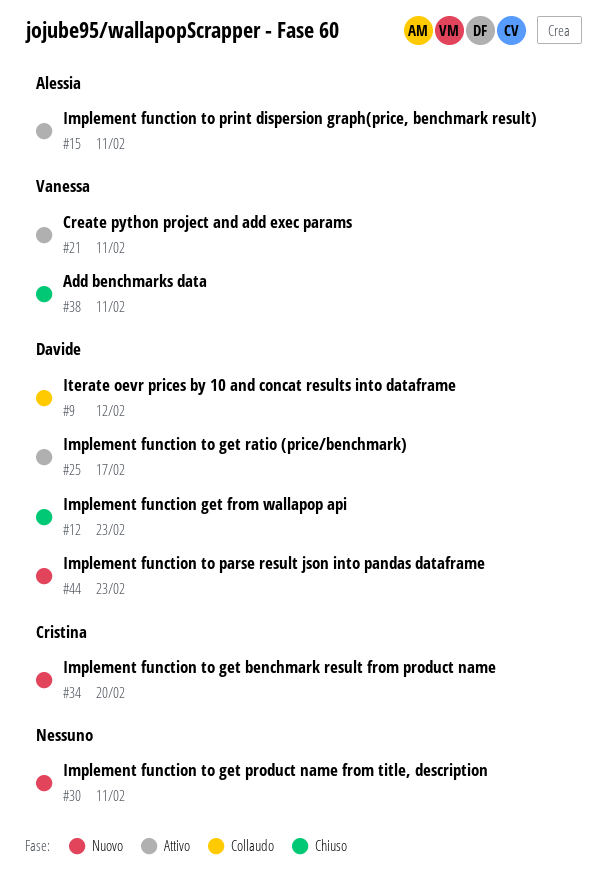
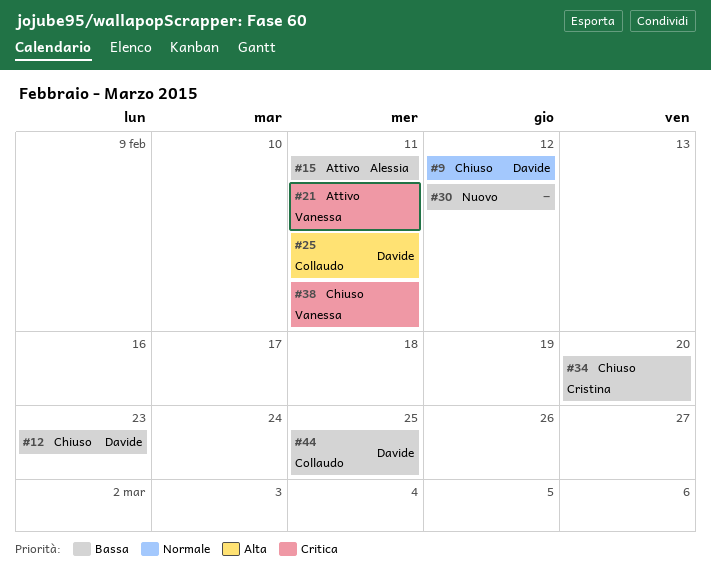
#9, status: Collaudo -> Chiuso
#25, status: Attivo -> Collaudo
#25, due: Feb 17 -> Feb 11
#30, due: Feb 11 -> Feb 12
#34, status: Nuovo -> Chiuso
#44, status: Nuovo -> Collaudo
#44, due: Feb 23 -> Feb 25

